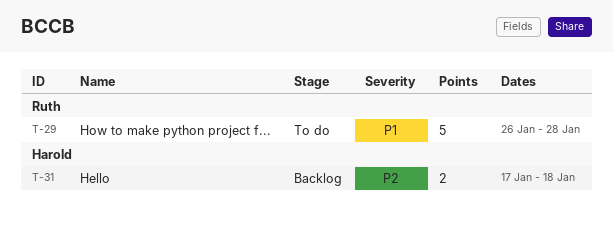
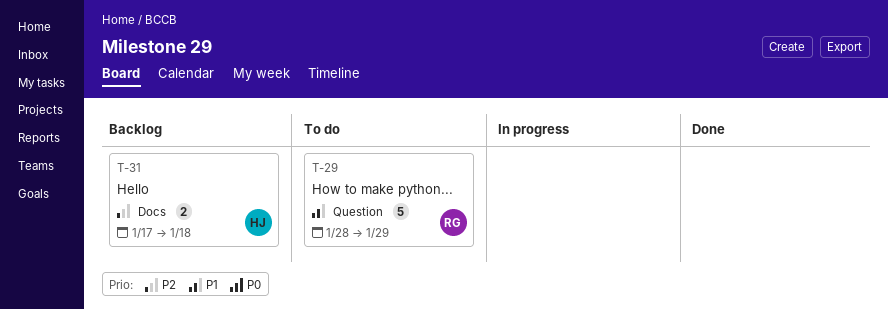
T-29, start: Jan 26 -> Jan 28
T-29, due: Jan 28 -> Jan 29

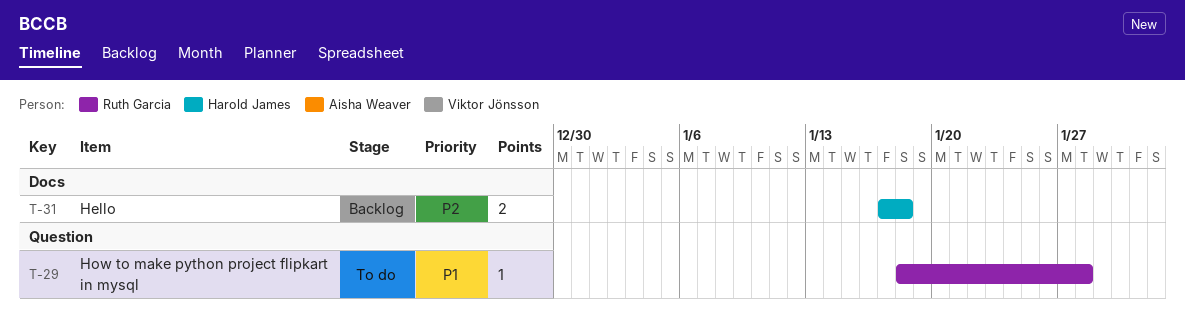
T-29, estimate: 5 -> 1
T-29, start: Jan 28 -> Jan 18
T-29, due: Jan 29 -> Jan 28

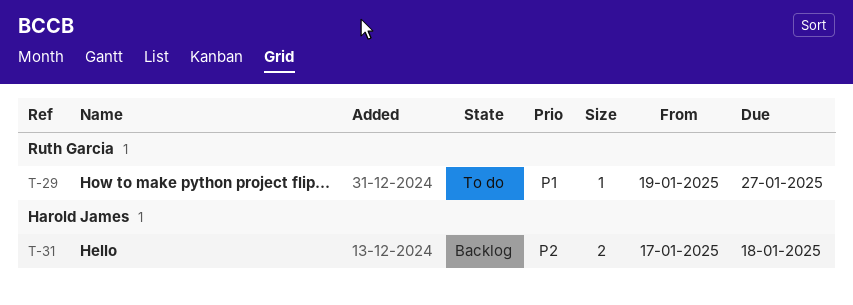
T-29, start: Jan 18 -> Jan 19
T-29, due: Jan 28 -> Jan 27

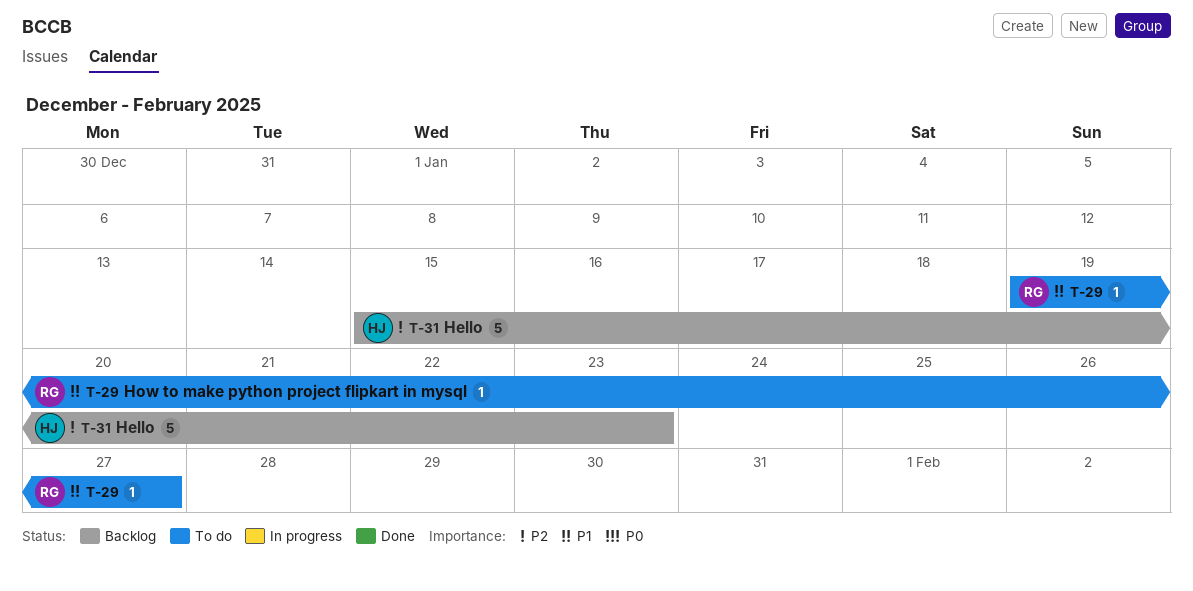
T-31, estimate: 2 -> 5
T-31, start: Jan 17 -> Jan 15
T-31, due: Jan 18 -> Jan 23

